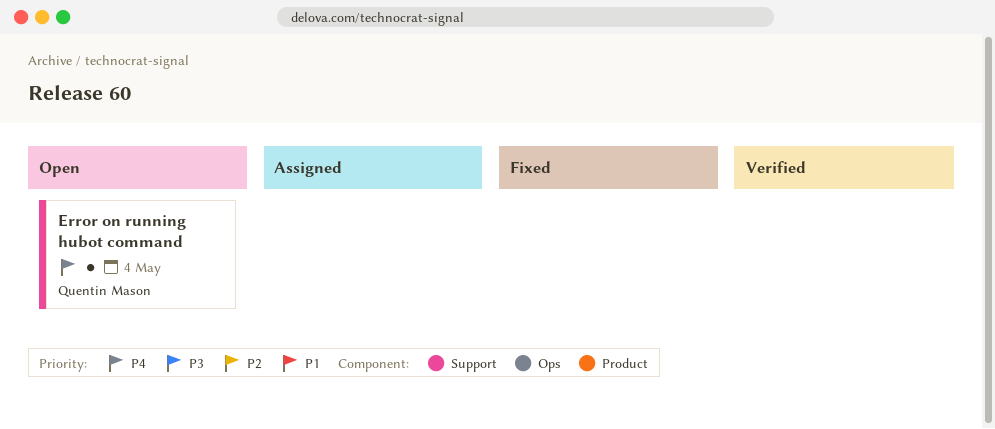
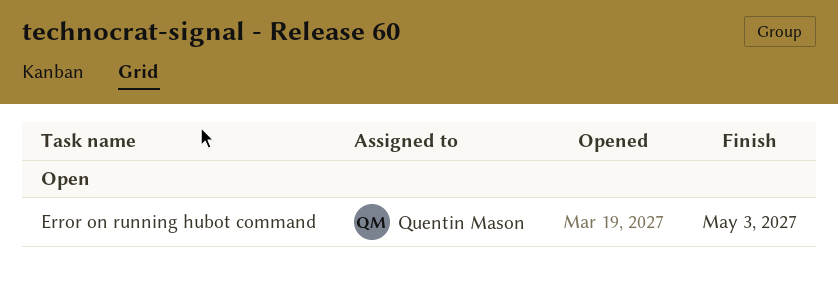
Error on running hubot command, due: May 4 -> May 3

